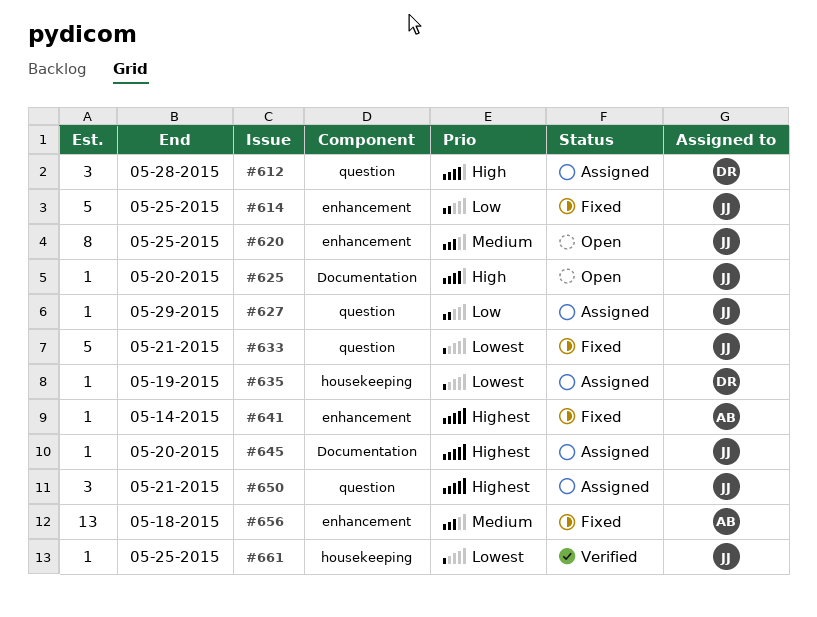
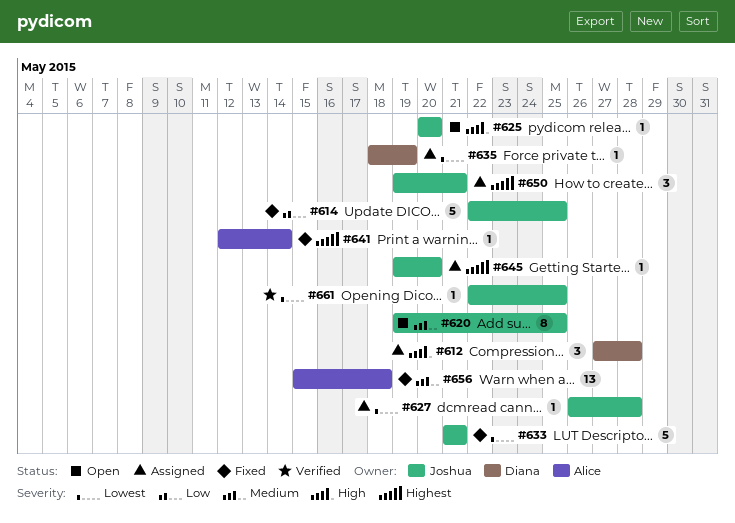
#627, priority: Low -> Lowest
#627, due: May 29 -> May 28

